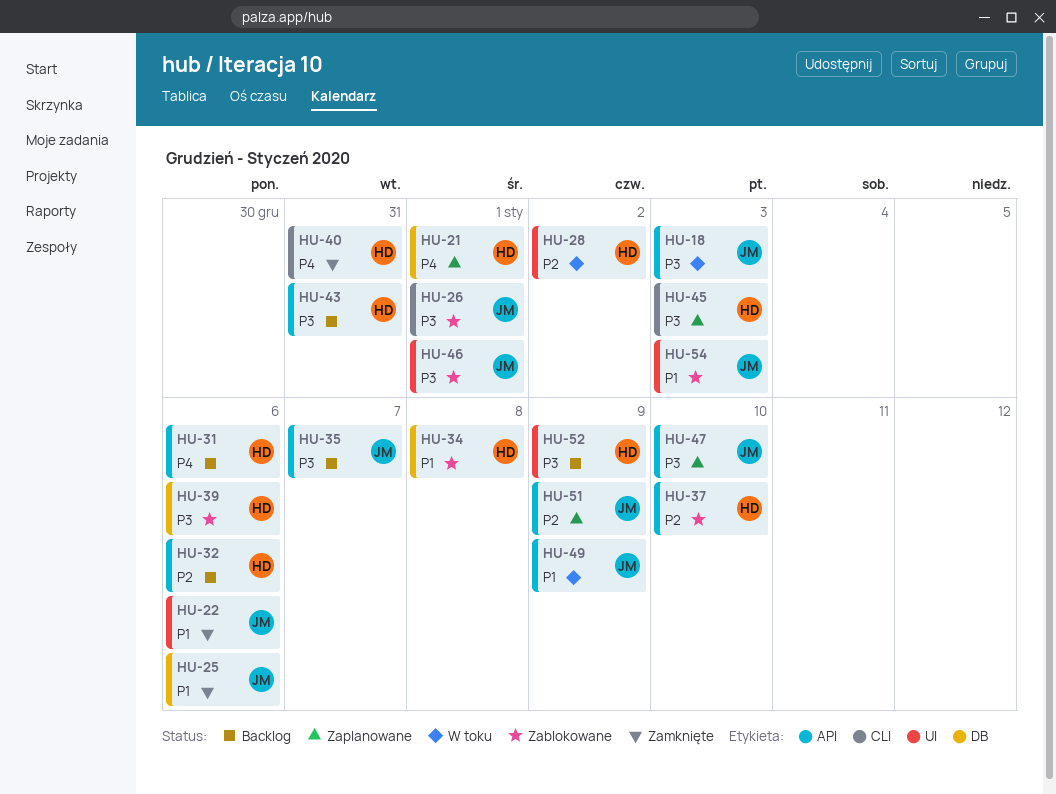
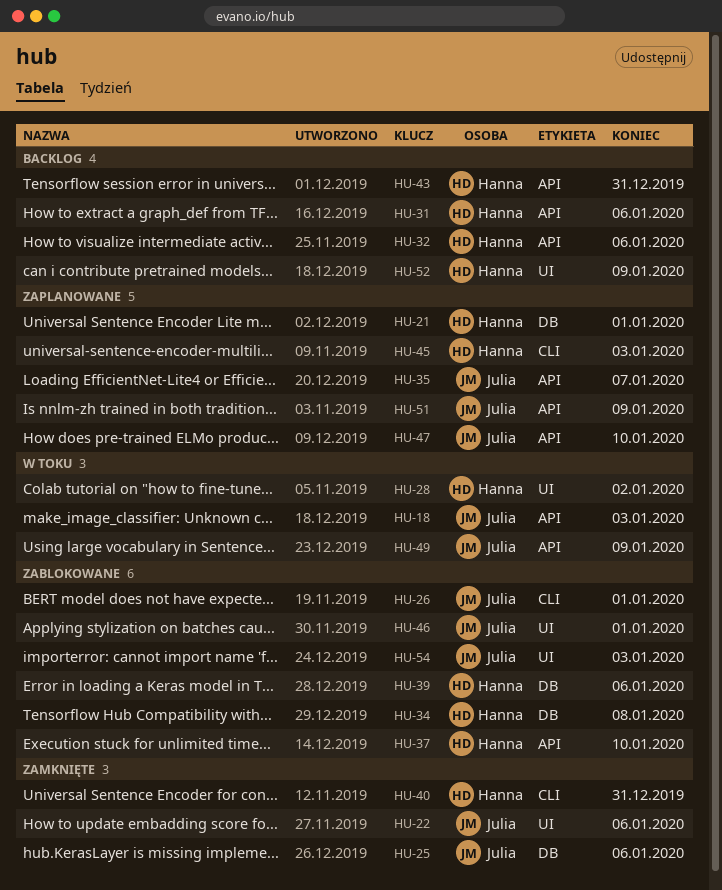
HU-35, status: Backlog -> Zaplanowane

